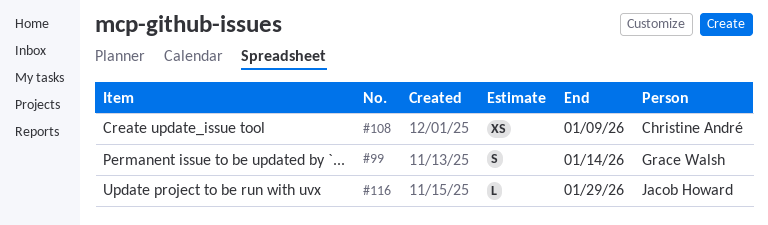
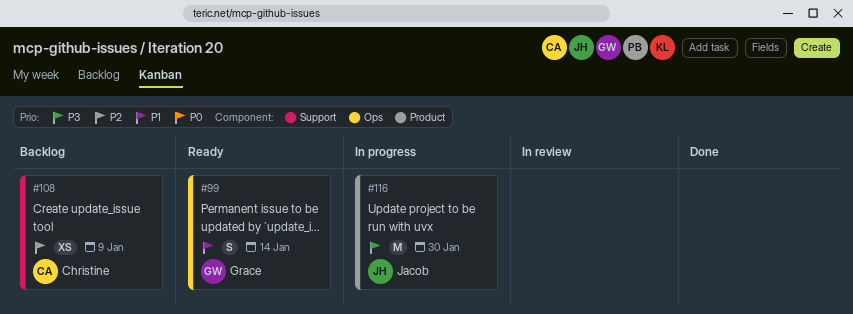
#116, estimate: L -> M
#116, due: Jan 29 -> Jan 30

